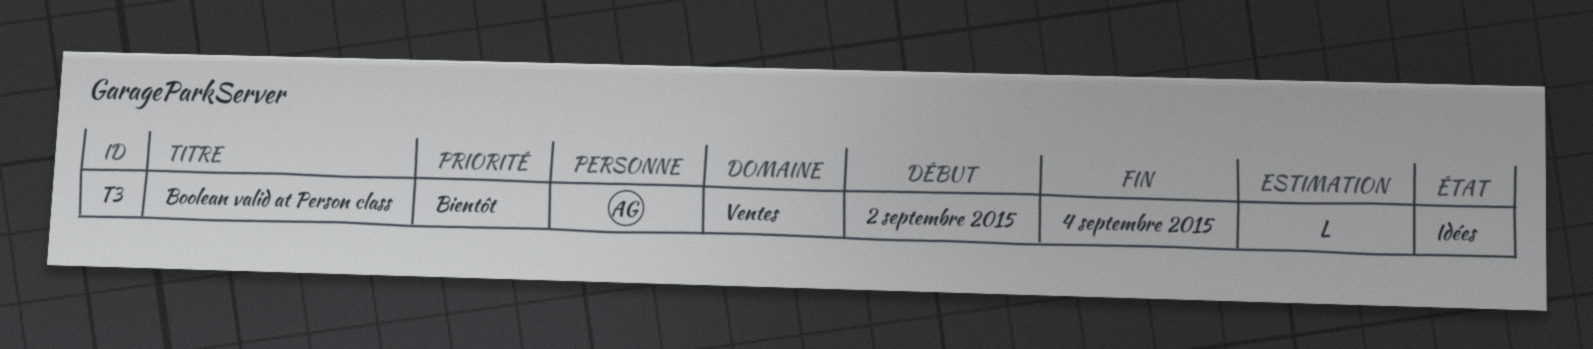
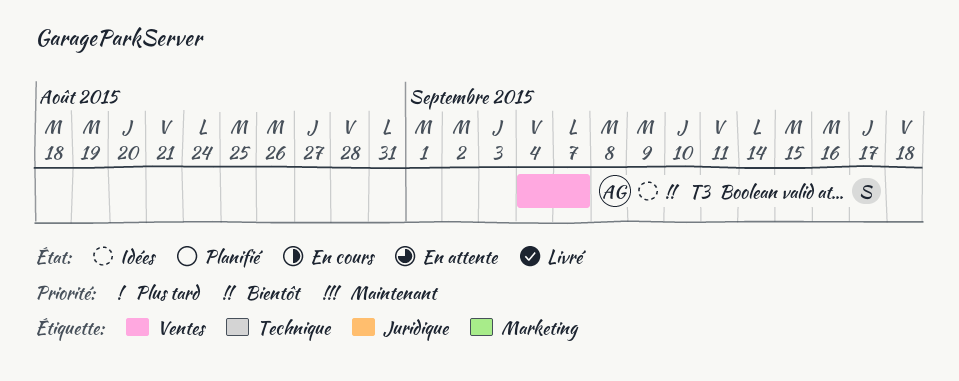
T3, estimate: L -> S
T3, start: Sep 2 -> Sep 4
T3, due: Sep 4 -> Sep 7

